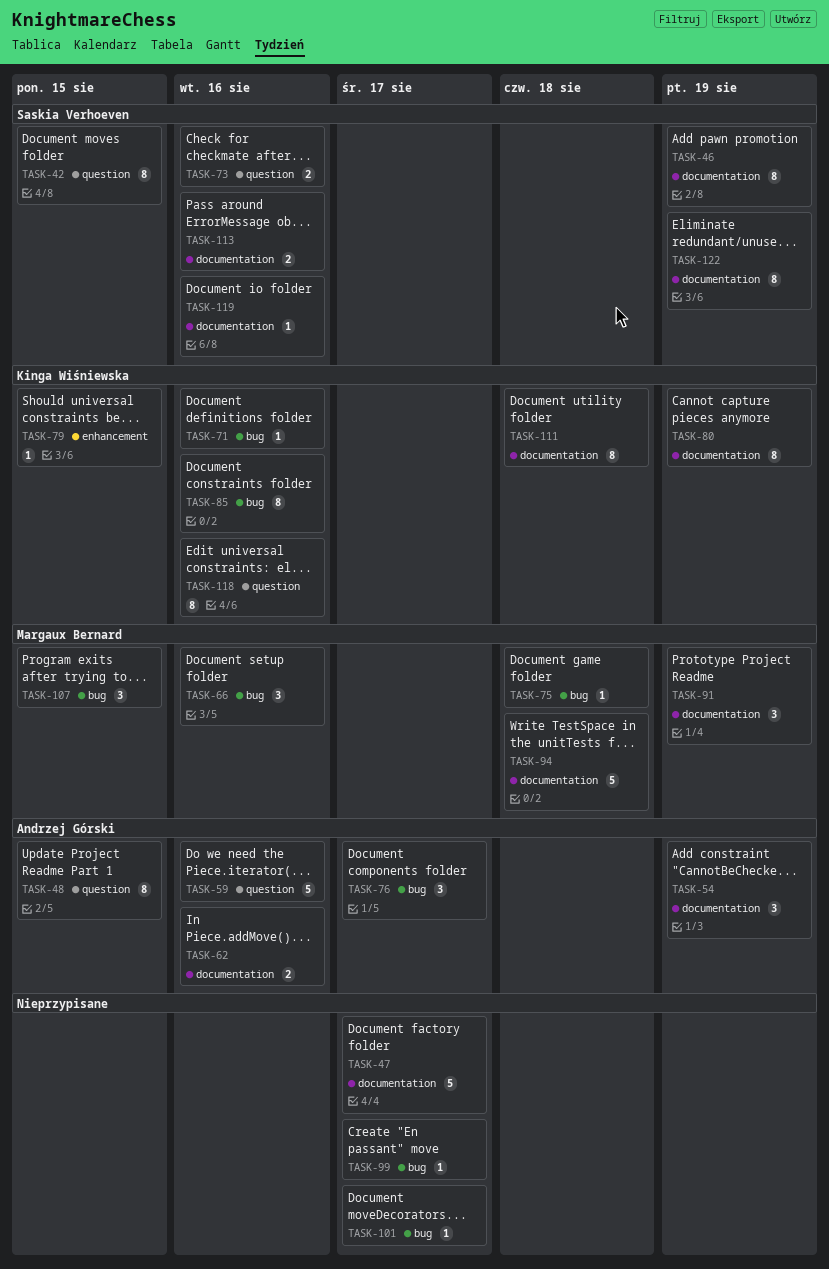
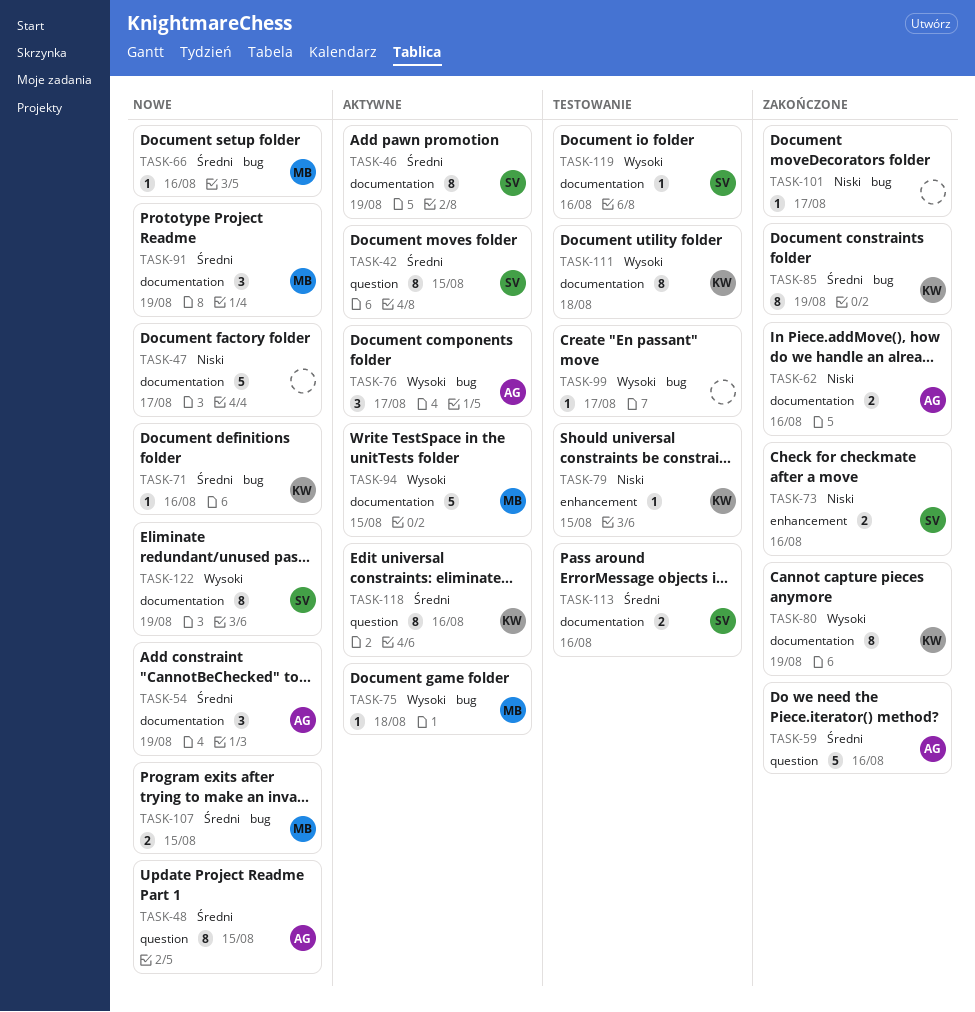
TASK-66, estimate: 3 -> 1
TASK-73, label: question -> enhancement
TASK-85, due: Aug 16 -> Aug 19
TASK-94, due: Aug 18 -> Aug 15
TASK-107, estimate: 3 -> 2

